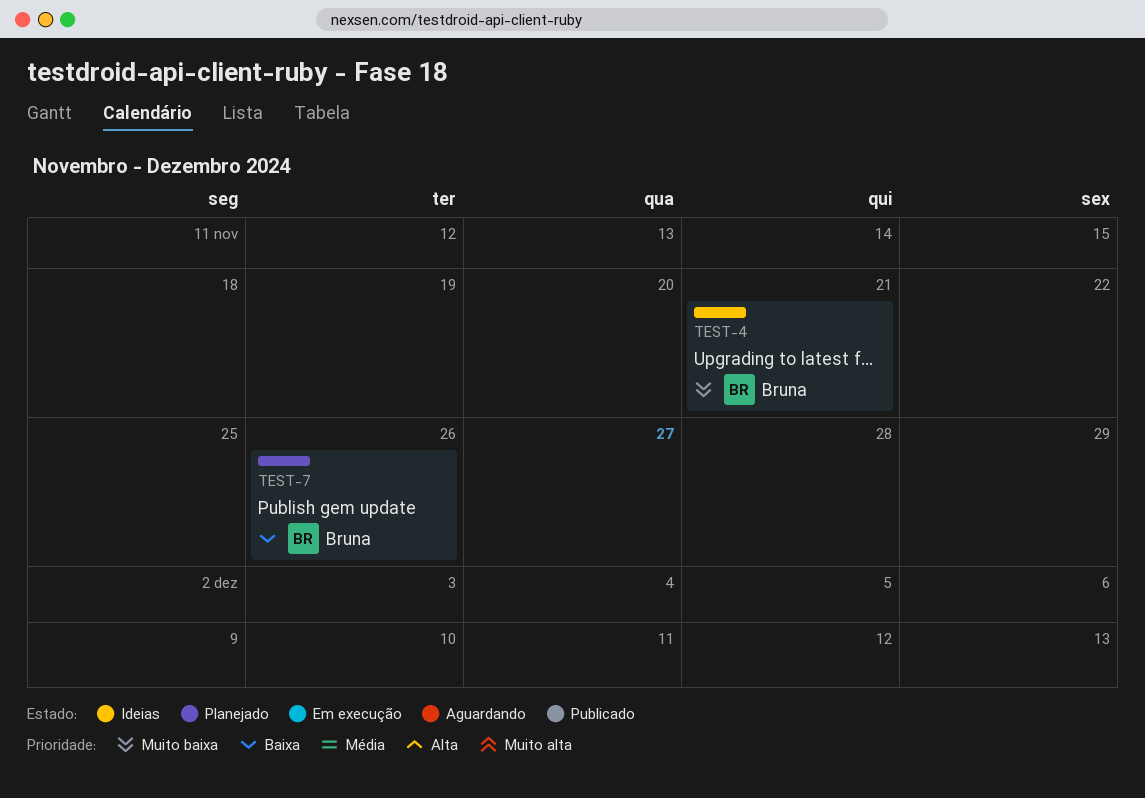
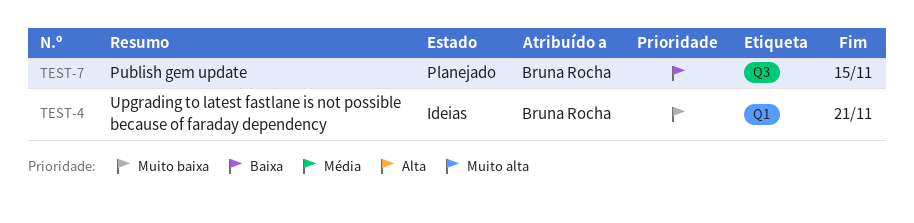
TEST-7, due: Nov 26 -> Nov 15

